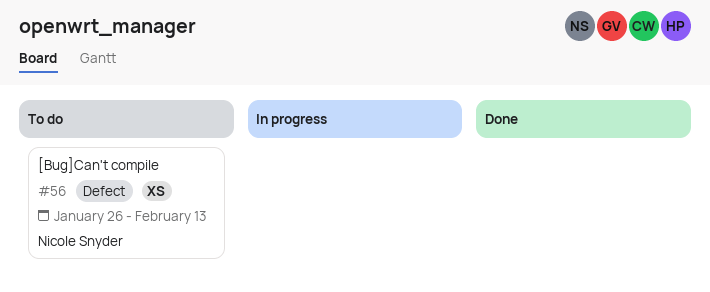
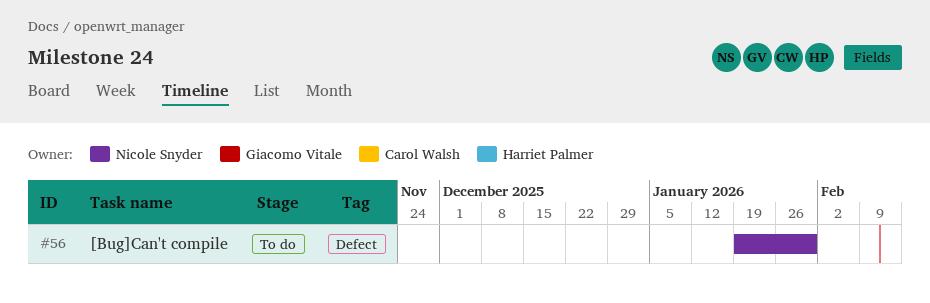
#56, start: Jan 26 -> Jan 19
#56, due: Feb 13 -> Jan 30

